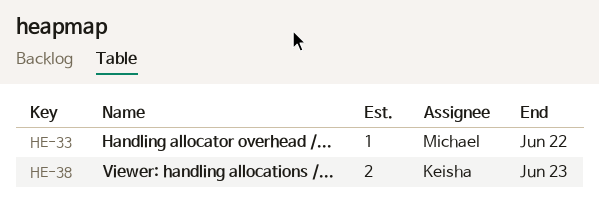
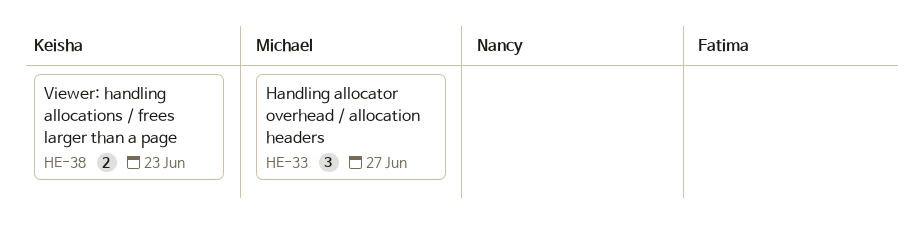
HE-33, estimate: 1 -> 3
HE-33, due: Jun 22 -> Jun 27

